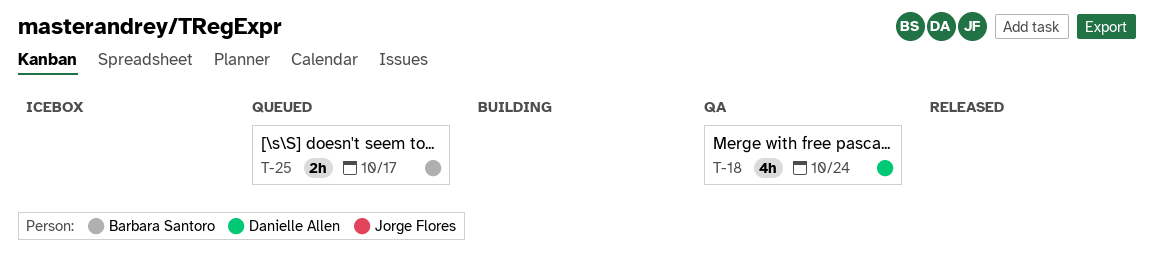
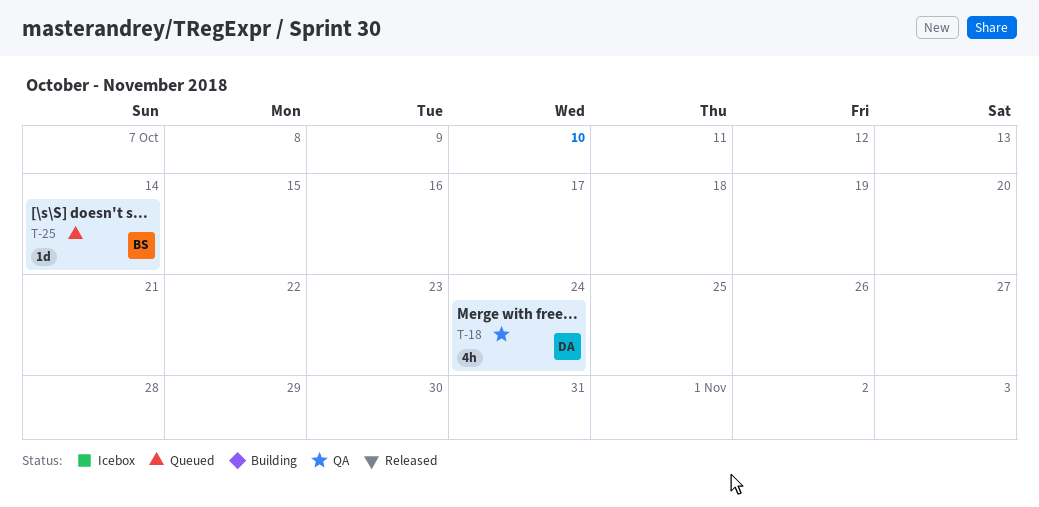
T-25, estimate: 2h -> 1d
T-25, due: Oct 17 -> Oct 14

